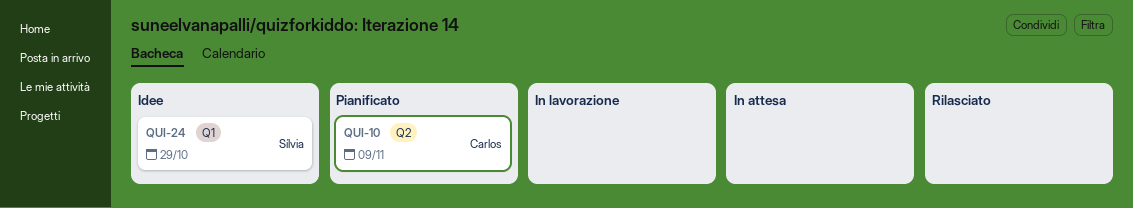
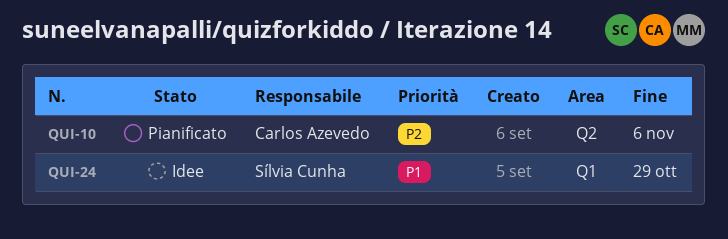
QUI-10, due: Nov 9 -> Nov 6

